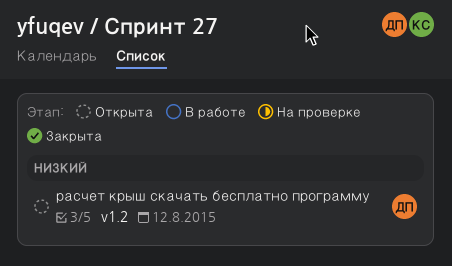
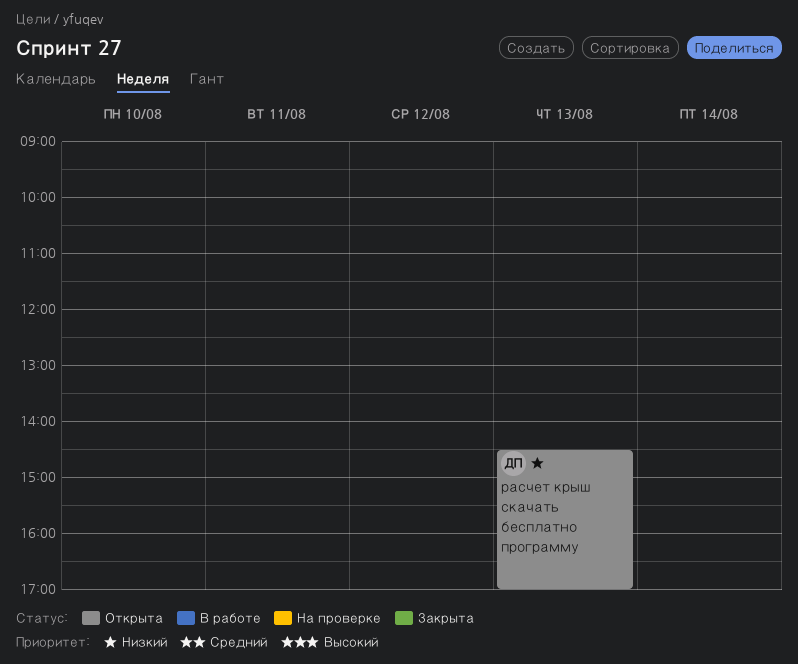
расчет крыш скачать бесплатно программу, day: Aug 12 -> Aug 13

